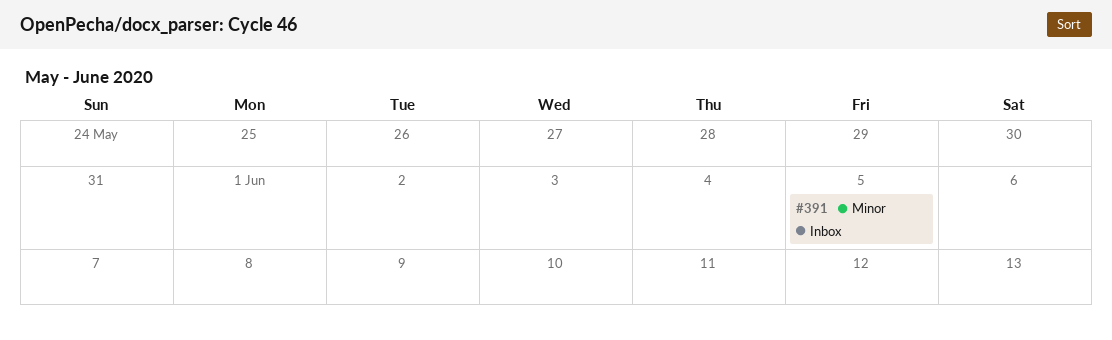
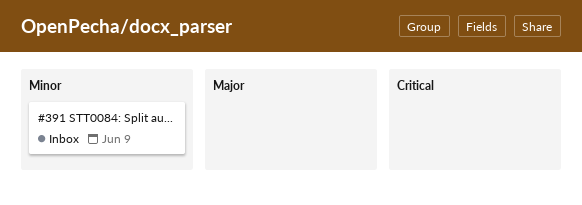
#391, due: Jun 5 -> Jun 9

